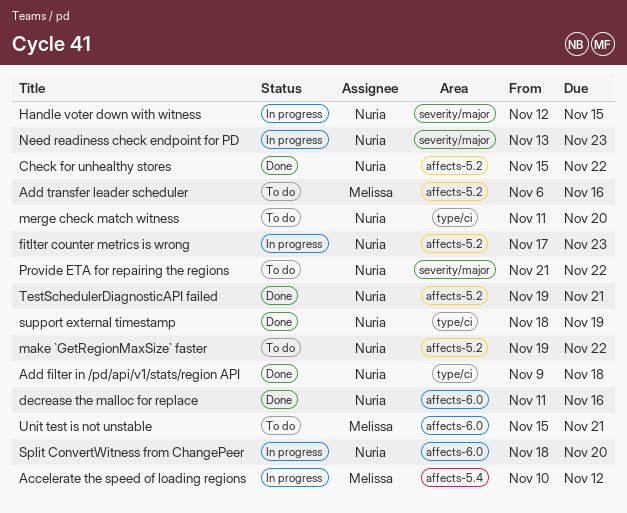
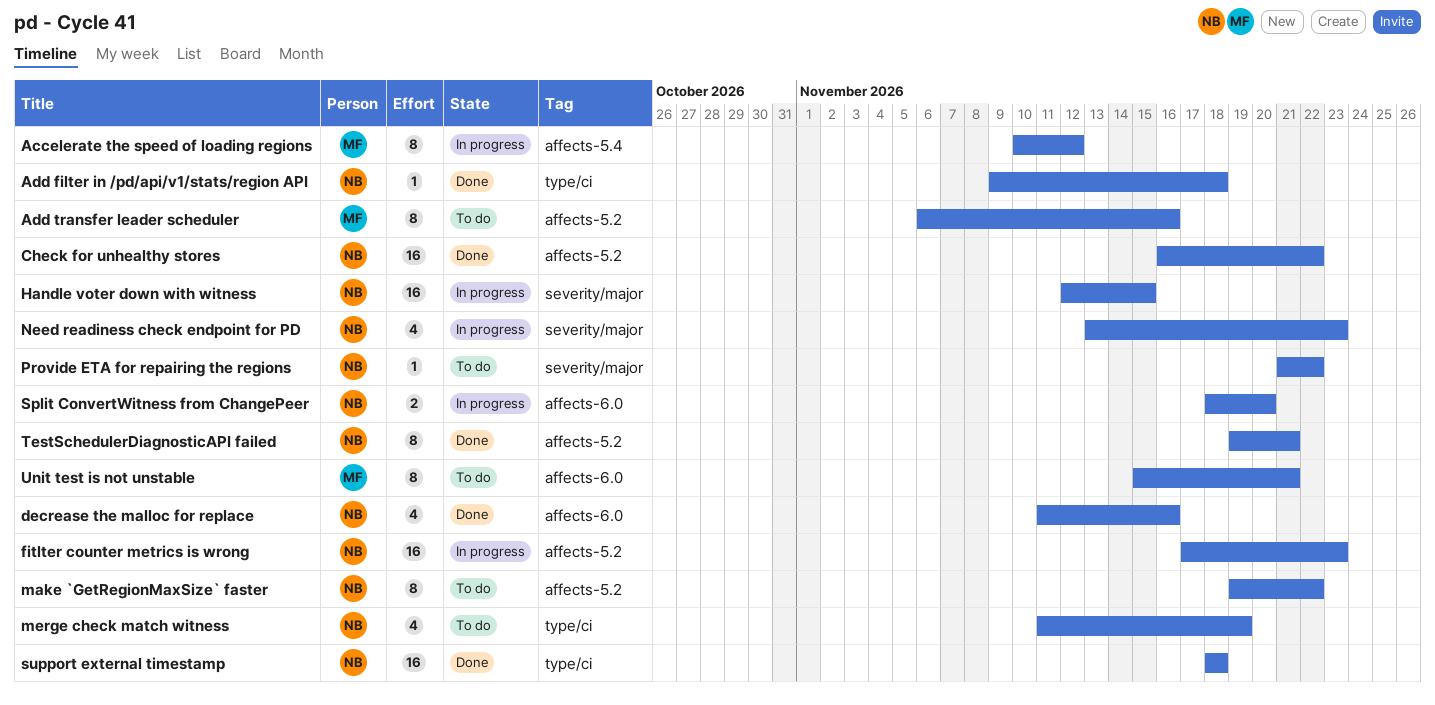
Check for unhealthy stores, start: Nov 15 -> Nov 16
merge check match witness, due: Nov 20 -> Nov 19
support external timestamp, due: Nov 19 -> Nov 18

